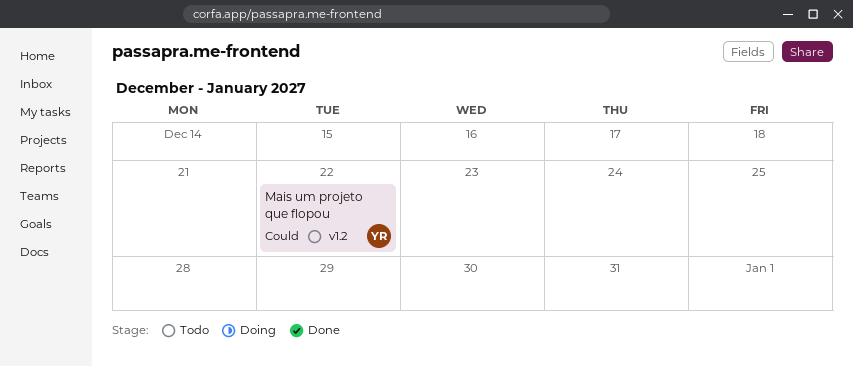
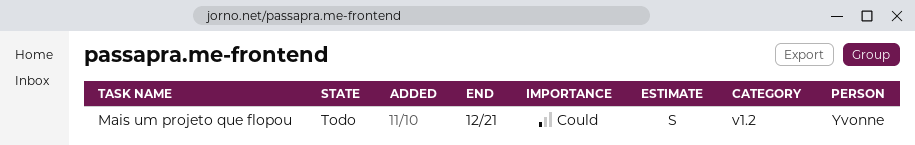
Mais um projeto que flopou, due: Dec 22 -> Dec 21

